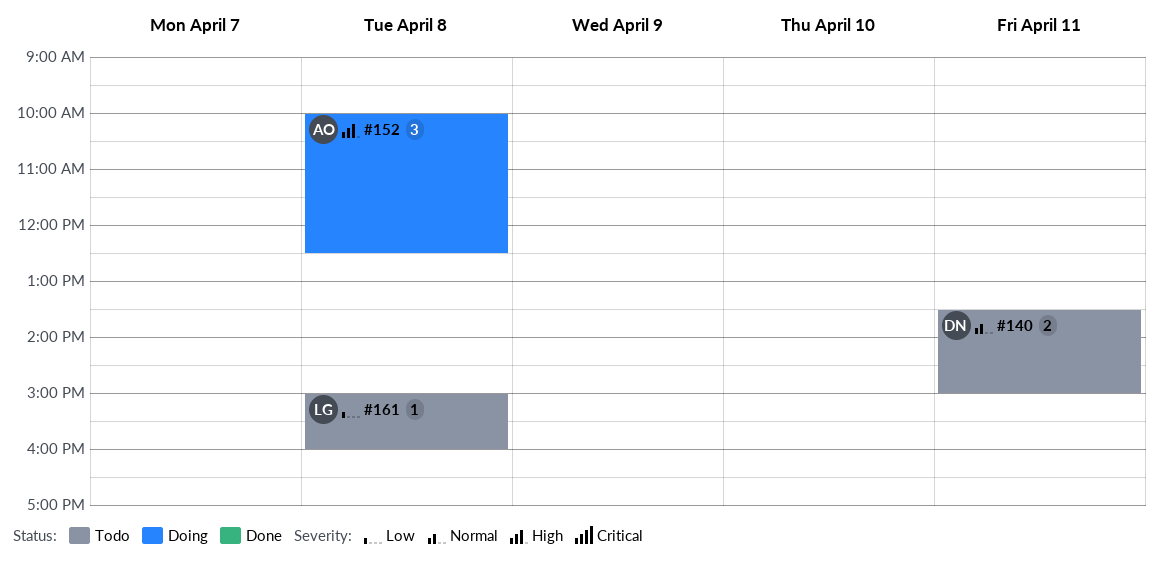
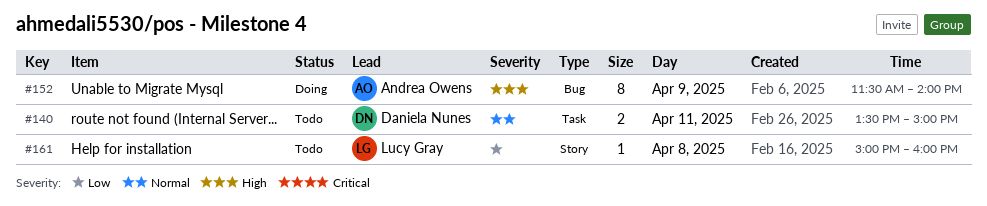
#152, estimate: 3 -> 8
#152, day: Apr 8 -> Apr 9
#152, begins: 10:00 -> 11:30
#152, ends: 12:30 -> 14:00

